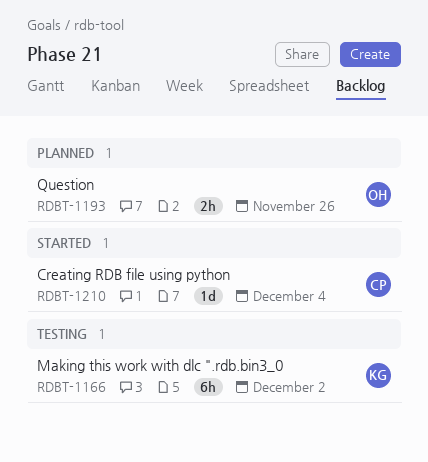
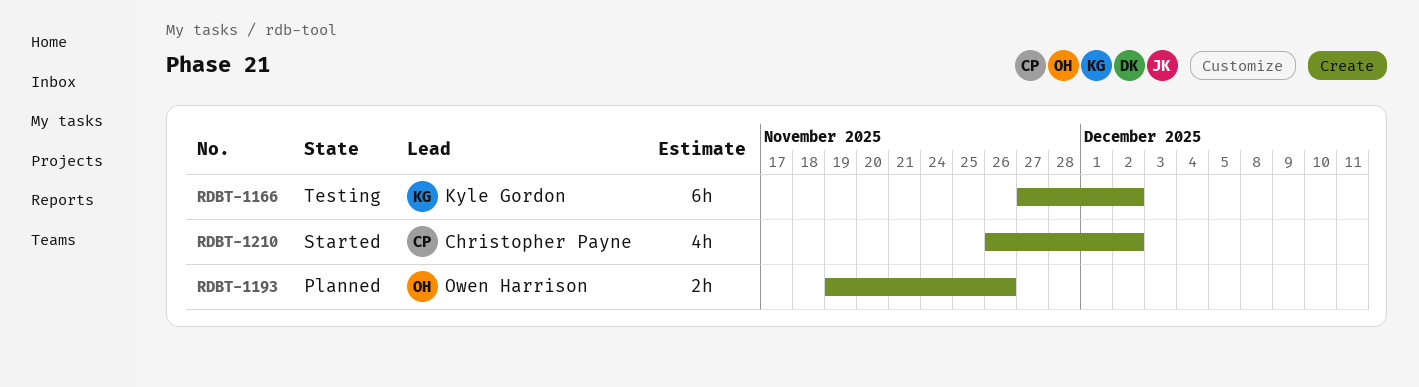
RDBT-1210, estimate: 1d -> 4h
RDBT-1210, due: Dec 4 -> Dec 2

